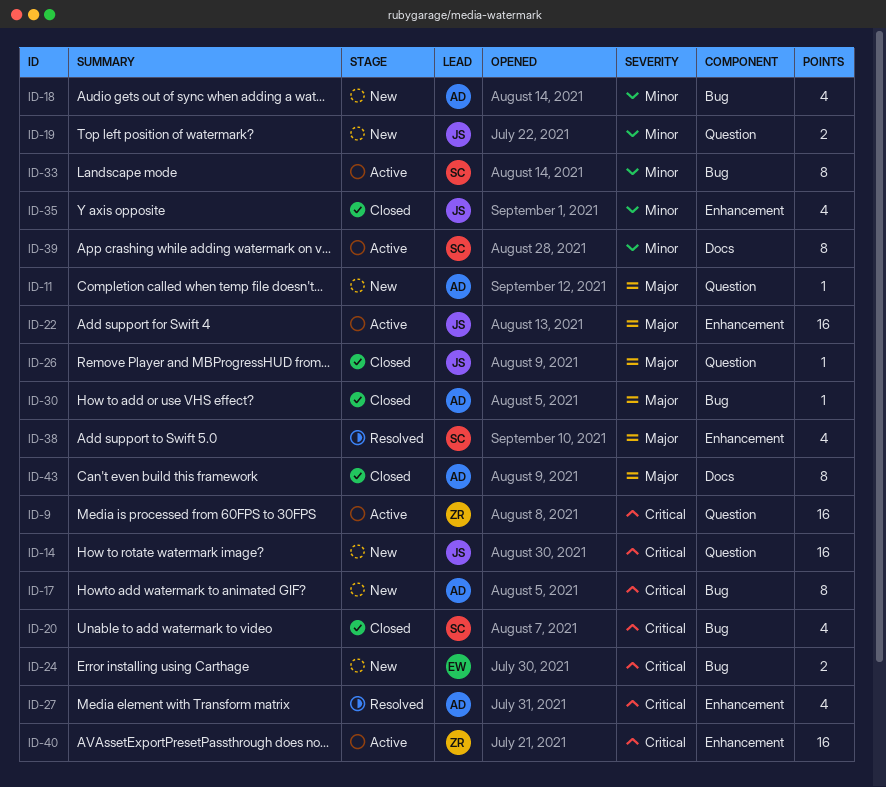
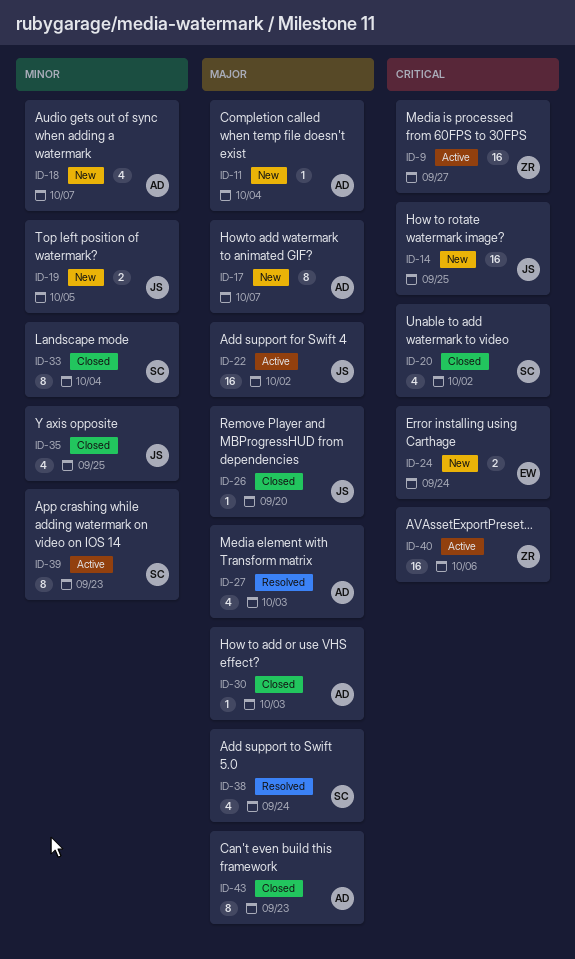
ID-17, priority: Critical -> Major
ID-27, priority: Critical -> Major
ID-33, status: Active -> Closed

